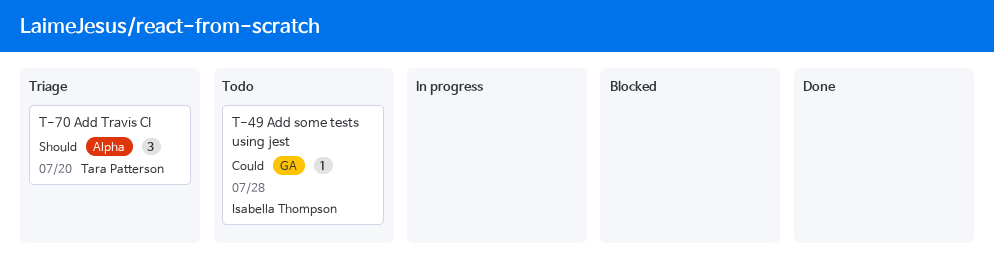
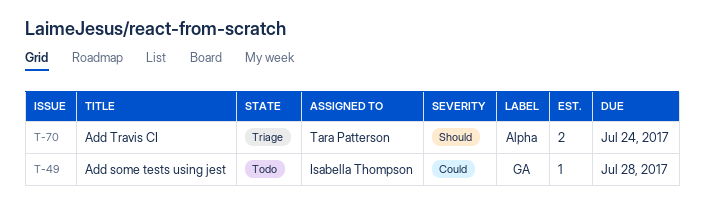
T-70, estimate: 3 -> 2
T-70, due: Jul 20 -> Jul 24

